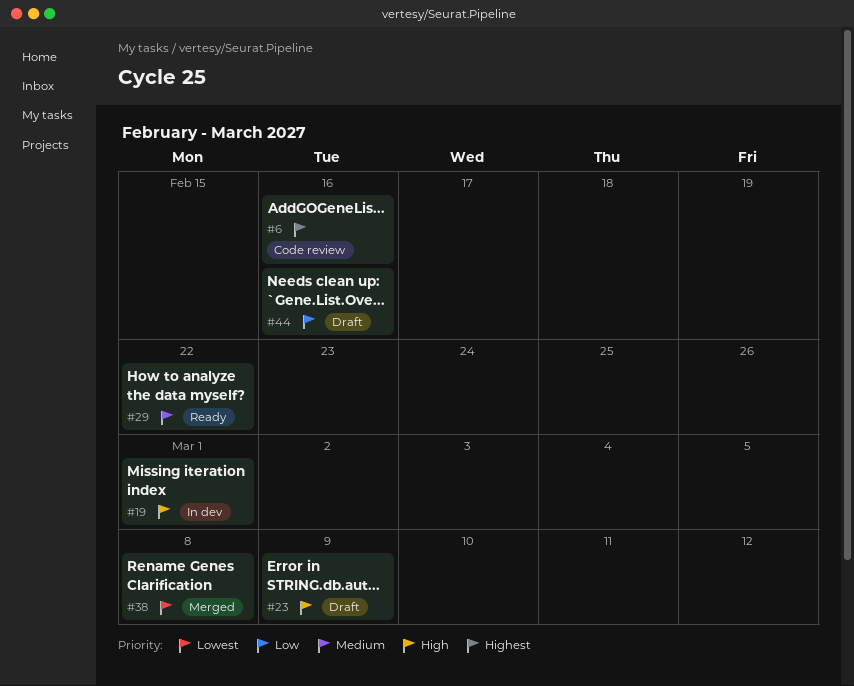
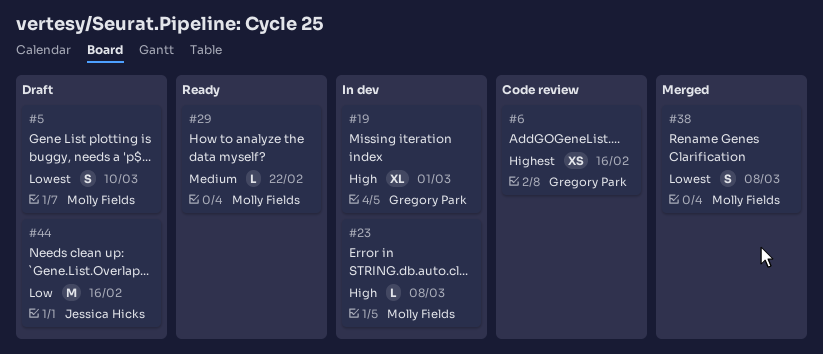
#5: none -> present
#23, status: Draft -> In dev
#23, due: Mar 9 -> Mar 8

